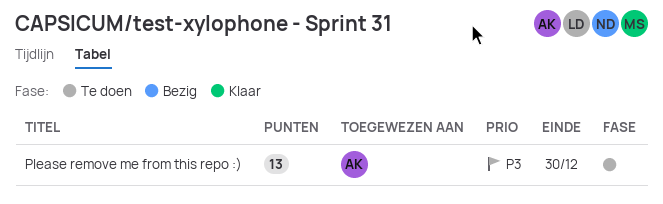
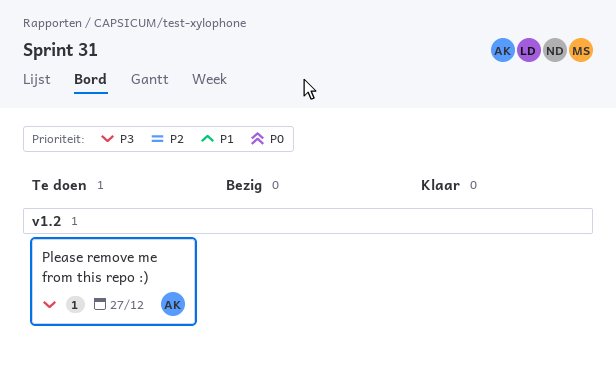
Please remove me from this repo :), estimate: 13 -> 1
Please remove me from this repo :), due: Dec 30 -> Dec 27

